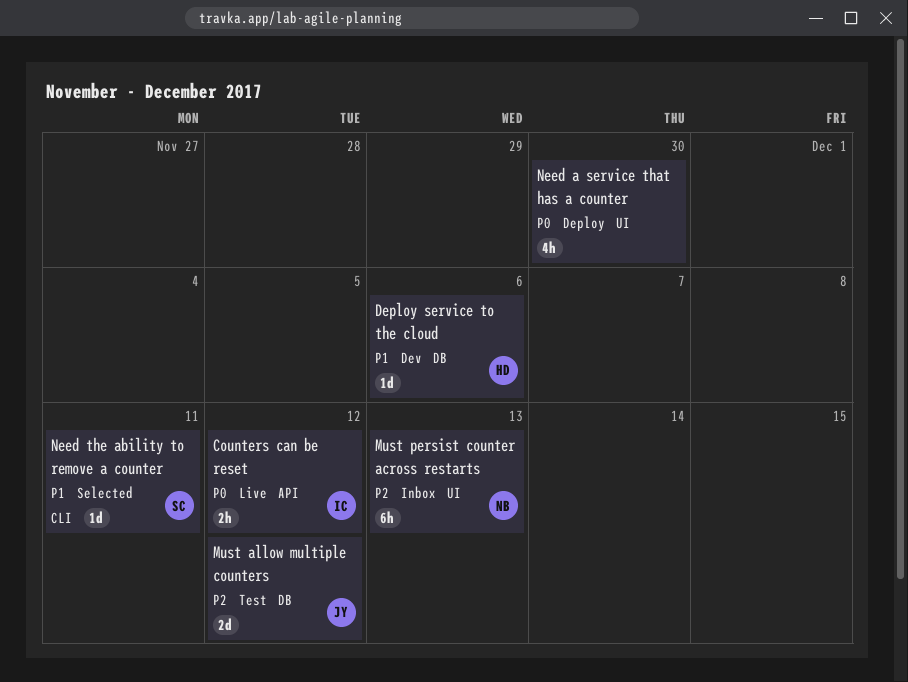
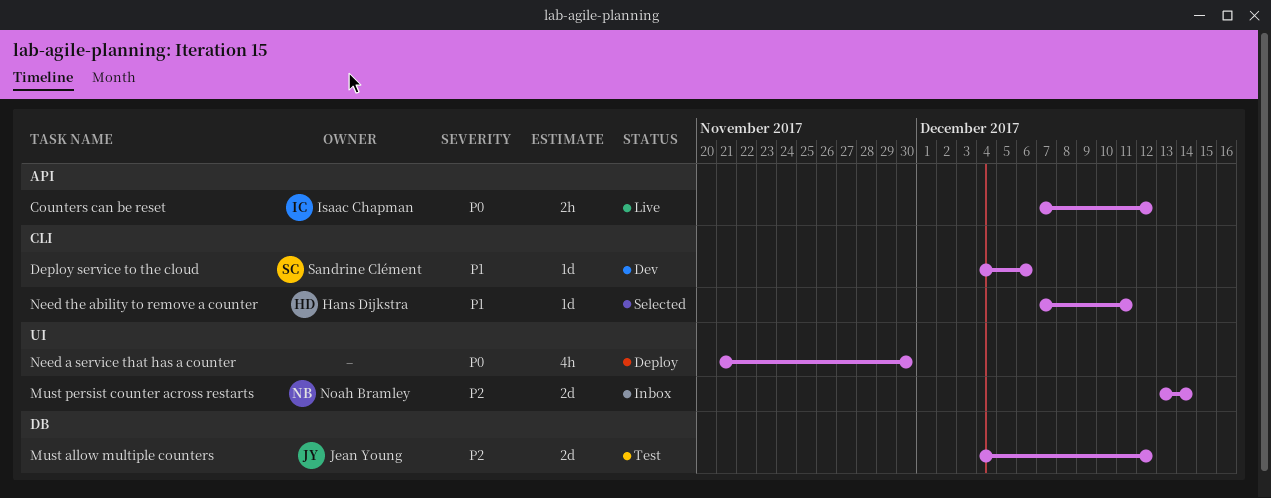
Deploy service to the cloud, owner: Hans Dijkstra -> Sandrine Clément
Deploy service to the cloud, label: DB -> CLI
Must persist counter across restarts, estimate: 6h -> 2d
Must persist counter across restarts, due: Dec 13 -> Dec 14
Need the ability to remove a counter, owner: Sandrine Clément -> Hans Dijkstra

